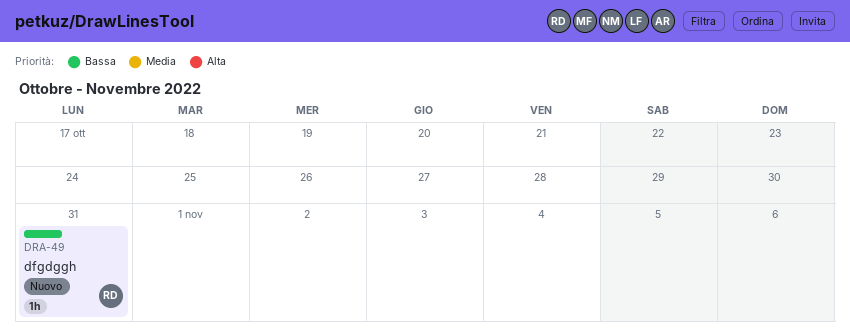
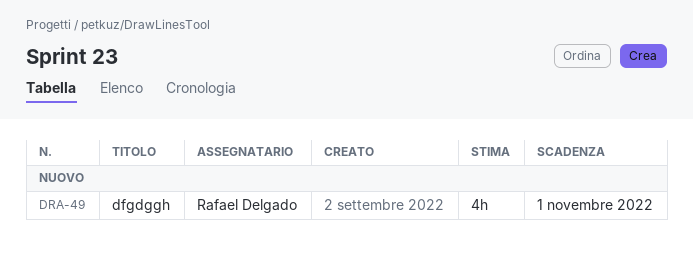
DRA-49, estimate: 1h -> 4h
DRA-49, due: Oct 31 -> Nov 1

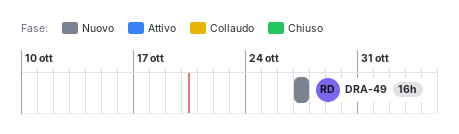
DRA-49, estimate: 4h -> 16h
DRA-49, due: Nov 1 -> Oct 27

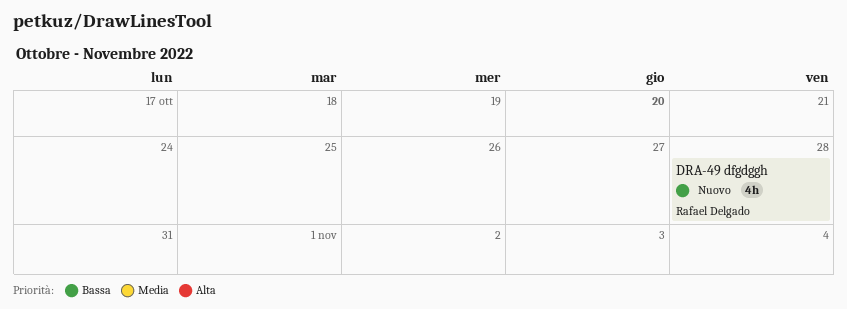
DRA-49, estimate: 16h -> 4h
DRA-49, due: Oct 27 -> Oct 28

